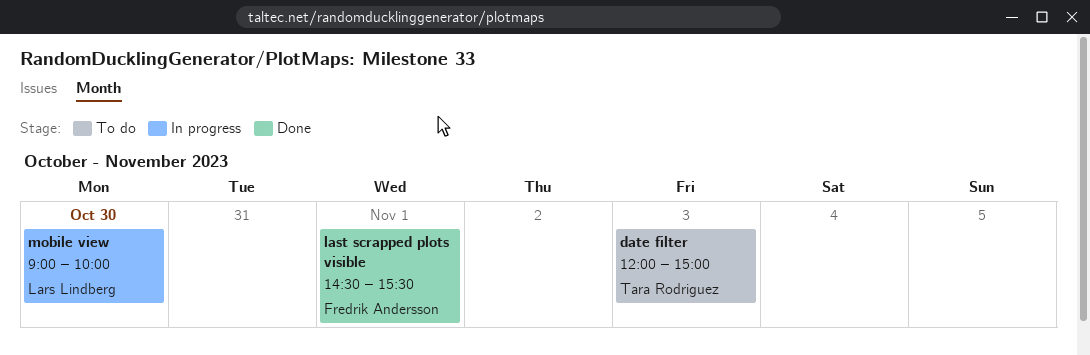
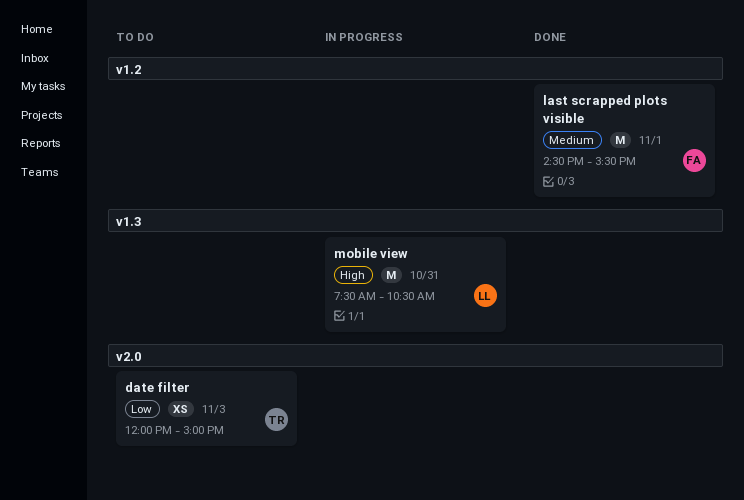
mobile view, day: Oct 30 -> Oct 31
mobile view, begins: 09:00 -> 07:30
mobile view, ends: 10:00 -> 10:30

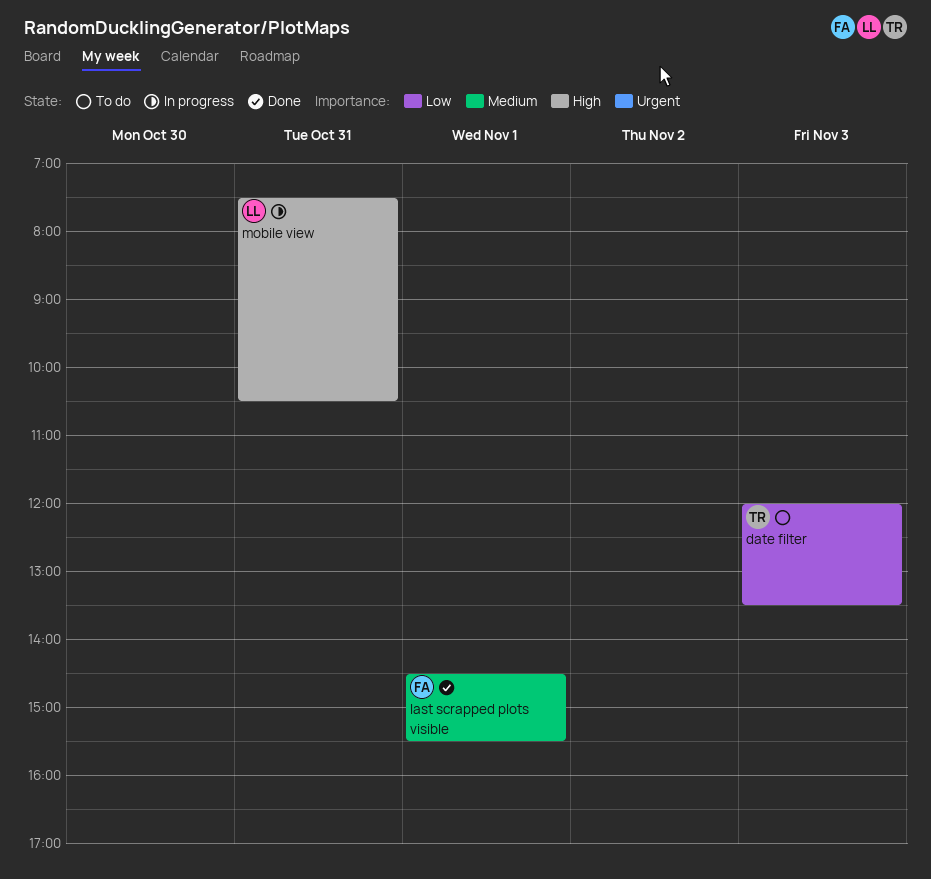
date filter, ends: 15:00 -> 13:30

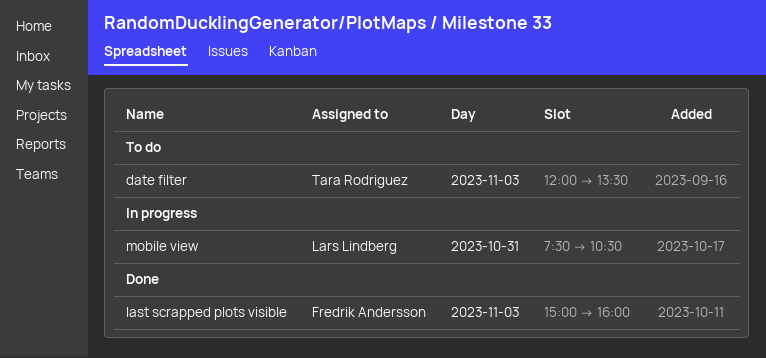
last scrapped plots visible, day: Nov 1 -> Nov 3
last scrapped plots visible, begins: 14:30 -> 15:00
last scrapped plots visible, ends: 15:30 -> 16:00

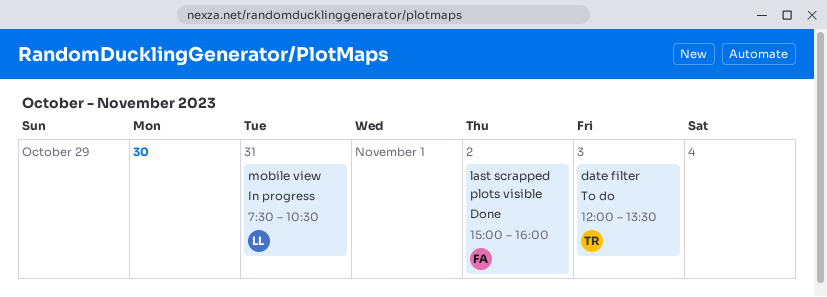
last scrapped plots visible, day: Nov 3 -> Nov 2

